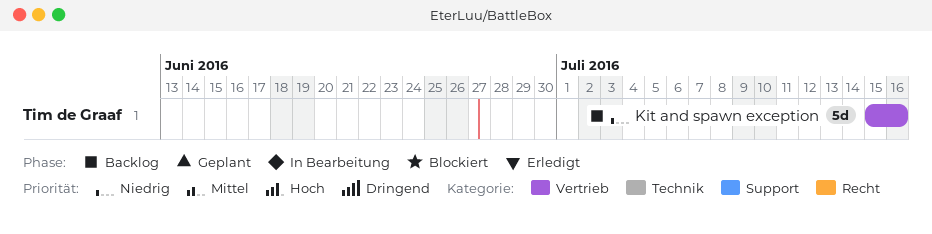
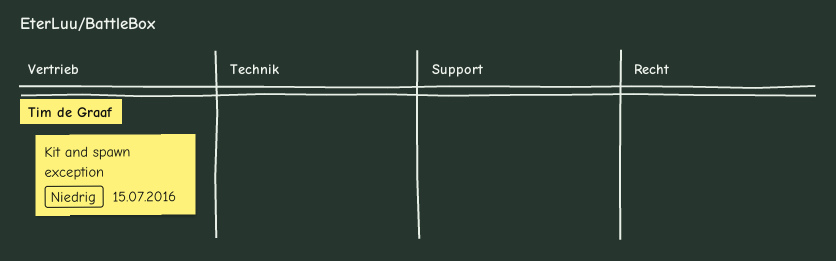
Kit and spawn exception, due: Jul 16 -> Jul 15

